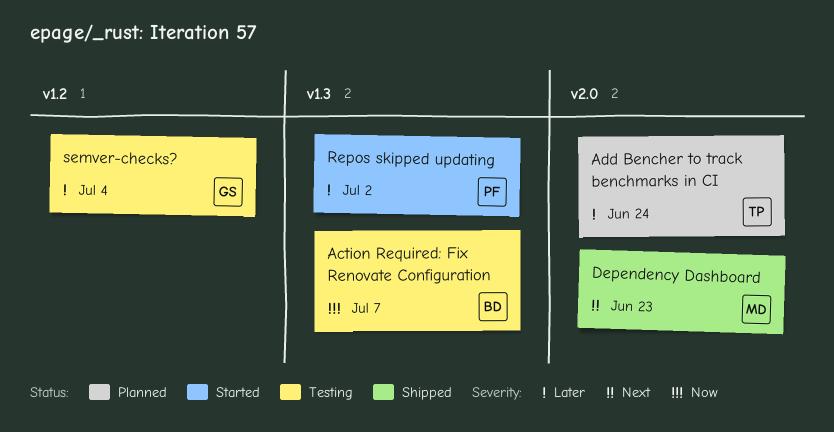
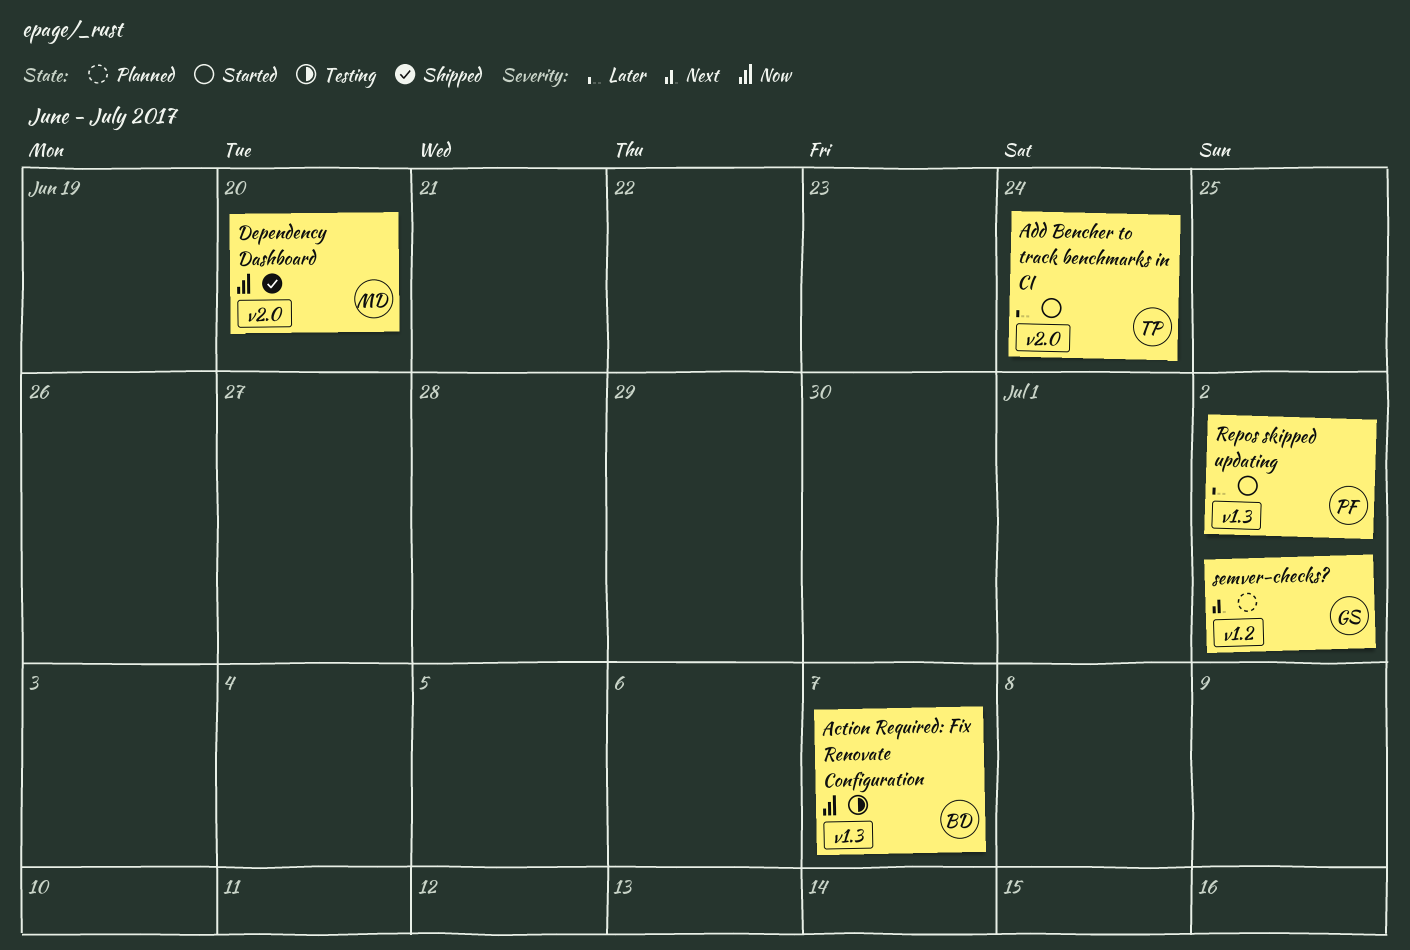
Add Bencher to track benchmarks in CI, status: Planned -> Started
Dependency Dashboard, priority: Next -> Now
Dependency Dashboard, due: Jun 23 -> Jun 20
semver-checks?, status: Testing -> Planned
semver-checks?, priority: Later -> Next
semver-checks?, due: Jul 4 -> Jul 2

